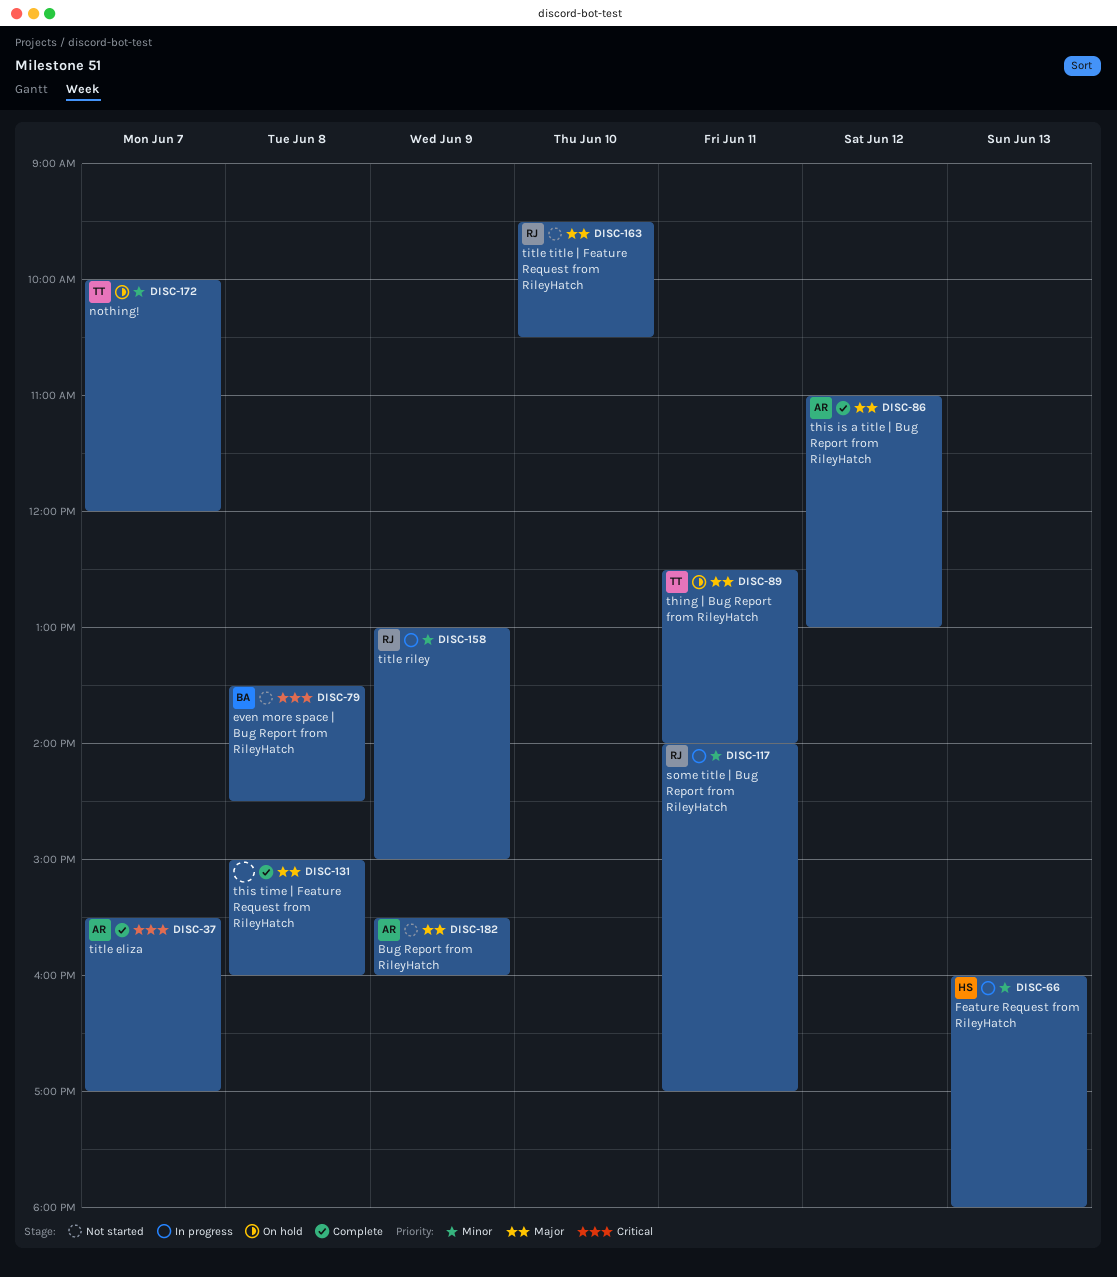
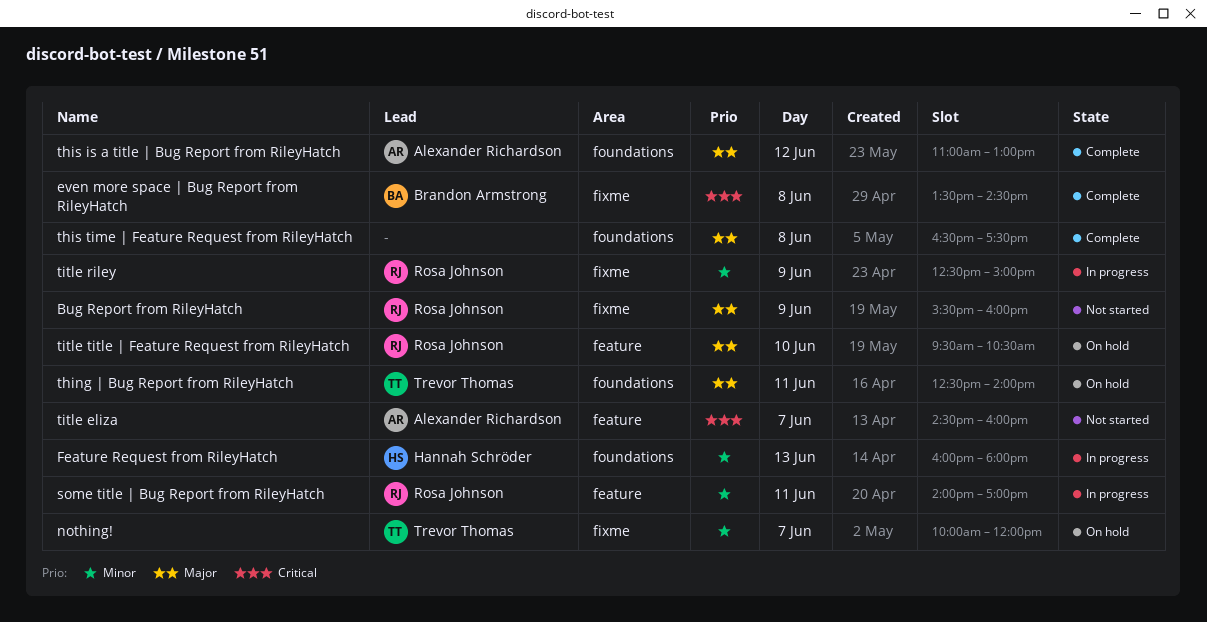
Bug Report from RileyHatch, owner: Alexander Richardson -> Rosa Johnson
even more space | Bug Report from RileyHatch, status: Not started -> Complete
this time | Feature Request from RileyHatch, begins: 15:00 -> 16:30
this time | Feature Request from RileyHatch, ends: 16:00 -> 17:30
title eliza, status: Complete -> Not started
title eliza, begins: 15:30 -> 14:30
title eliza, ends: 17:00 -> 16:00
title riley, begins: 13:00 -> 12:30
title title | Feature Request from RileyHatch, status: Not started -> On hold

